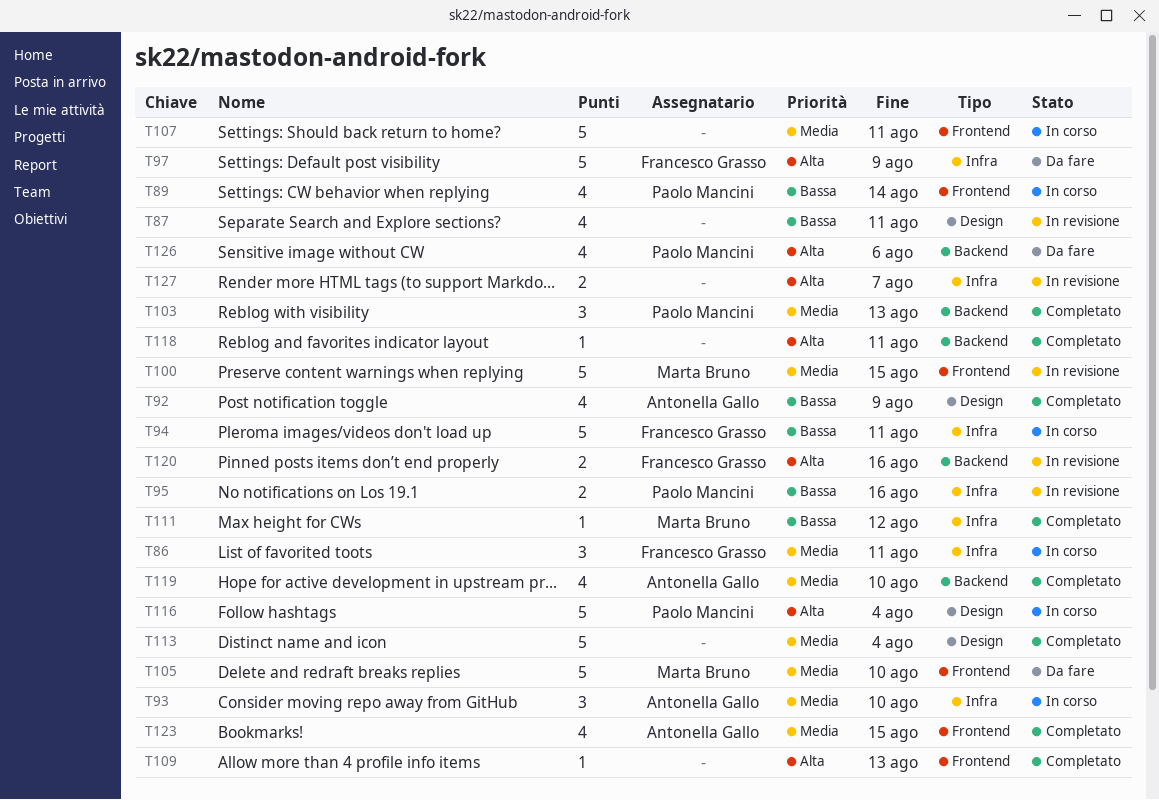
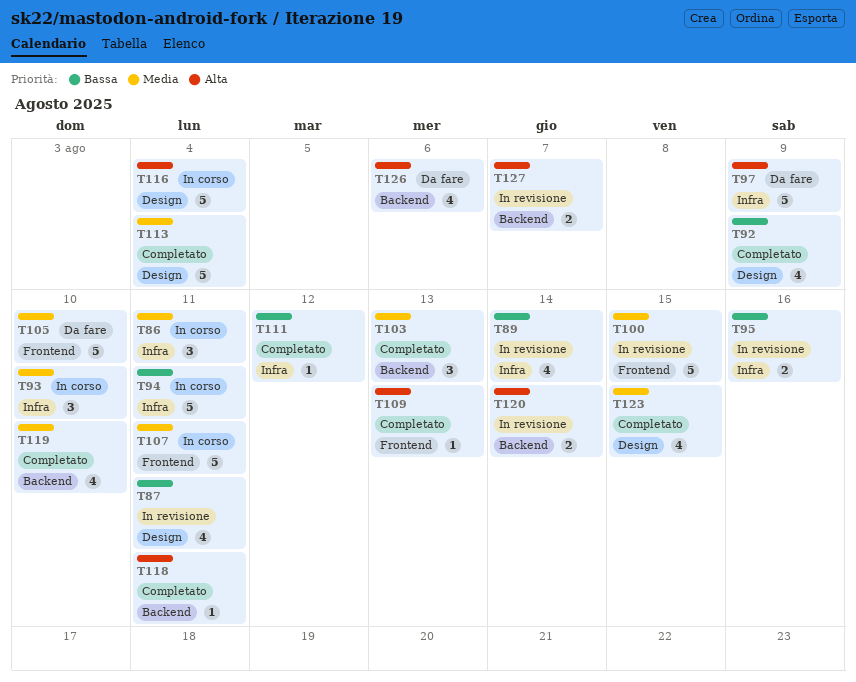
T89, status: In corso -> In revisione
T89, label: Frontend -> Infra
T120, due: Aug 16 -> Aug 14
T123, label: Frontend -> Design
T127, label: Infra -> Backend

